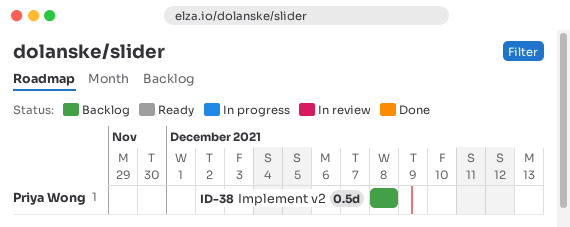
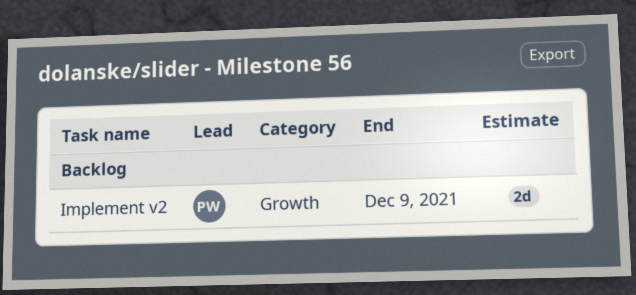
Implement v2, estimate: 0.5d -> 2d
Implement v2, due: Dec 8 -> Dec 9

